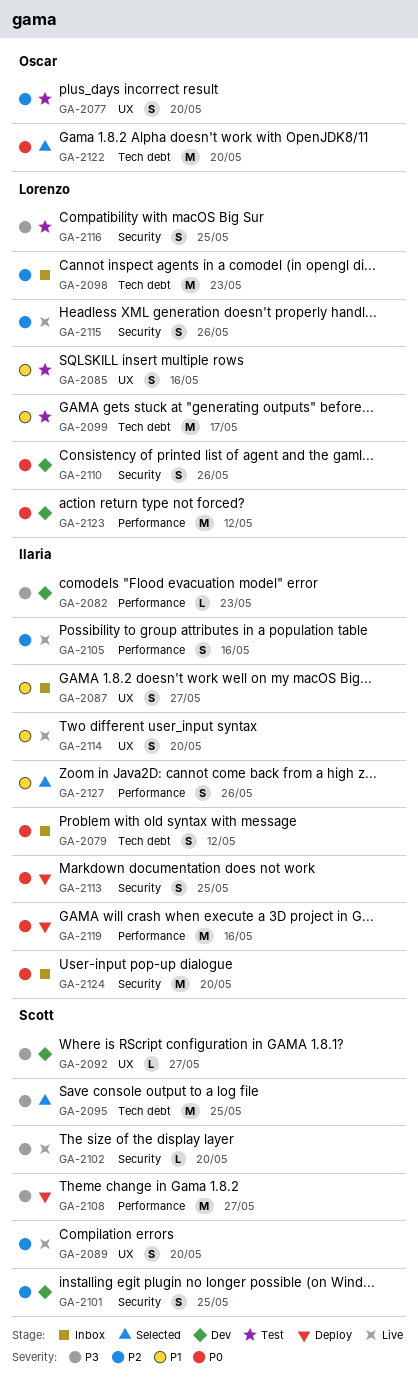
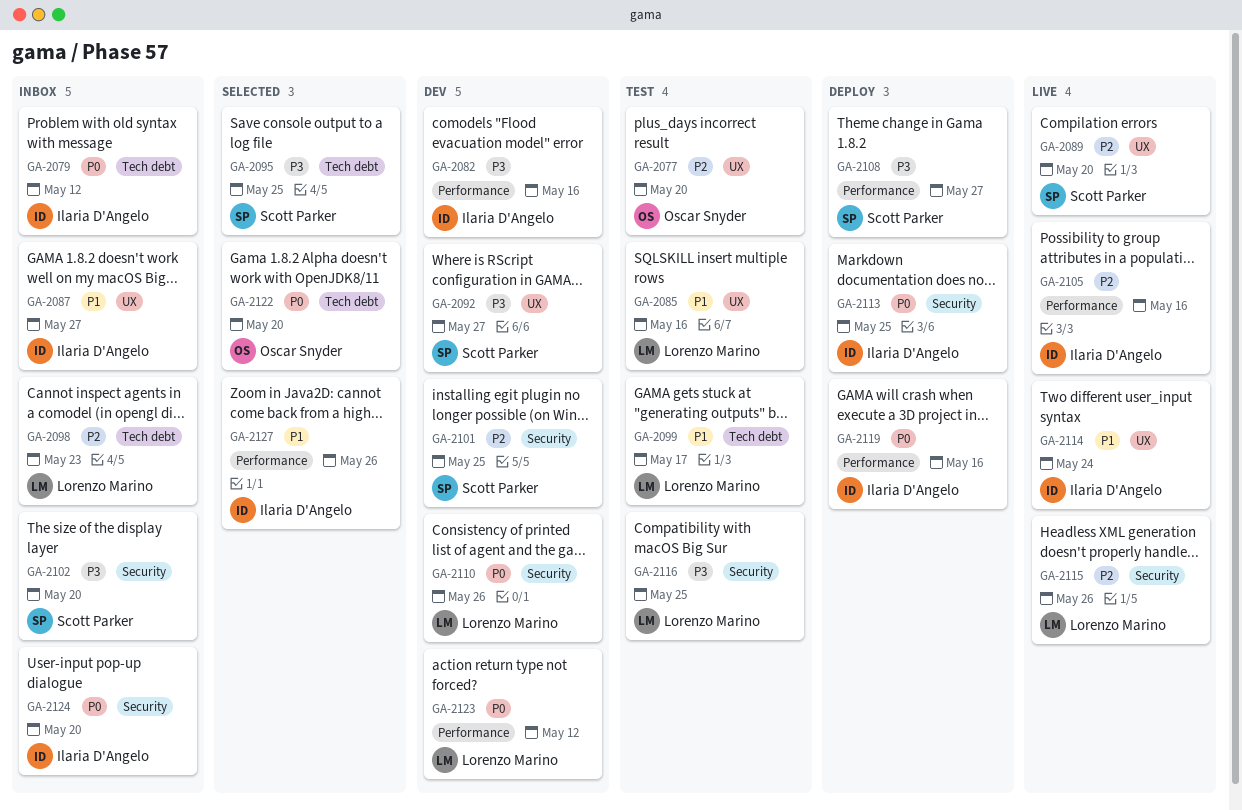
GA-2082, due: May 23 -> May 16
GA-2102, status: Live -> Inbox
GA-2114, due: May 20 -> May 24

